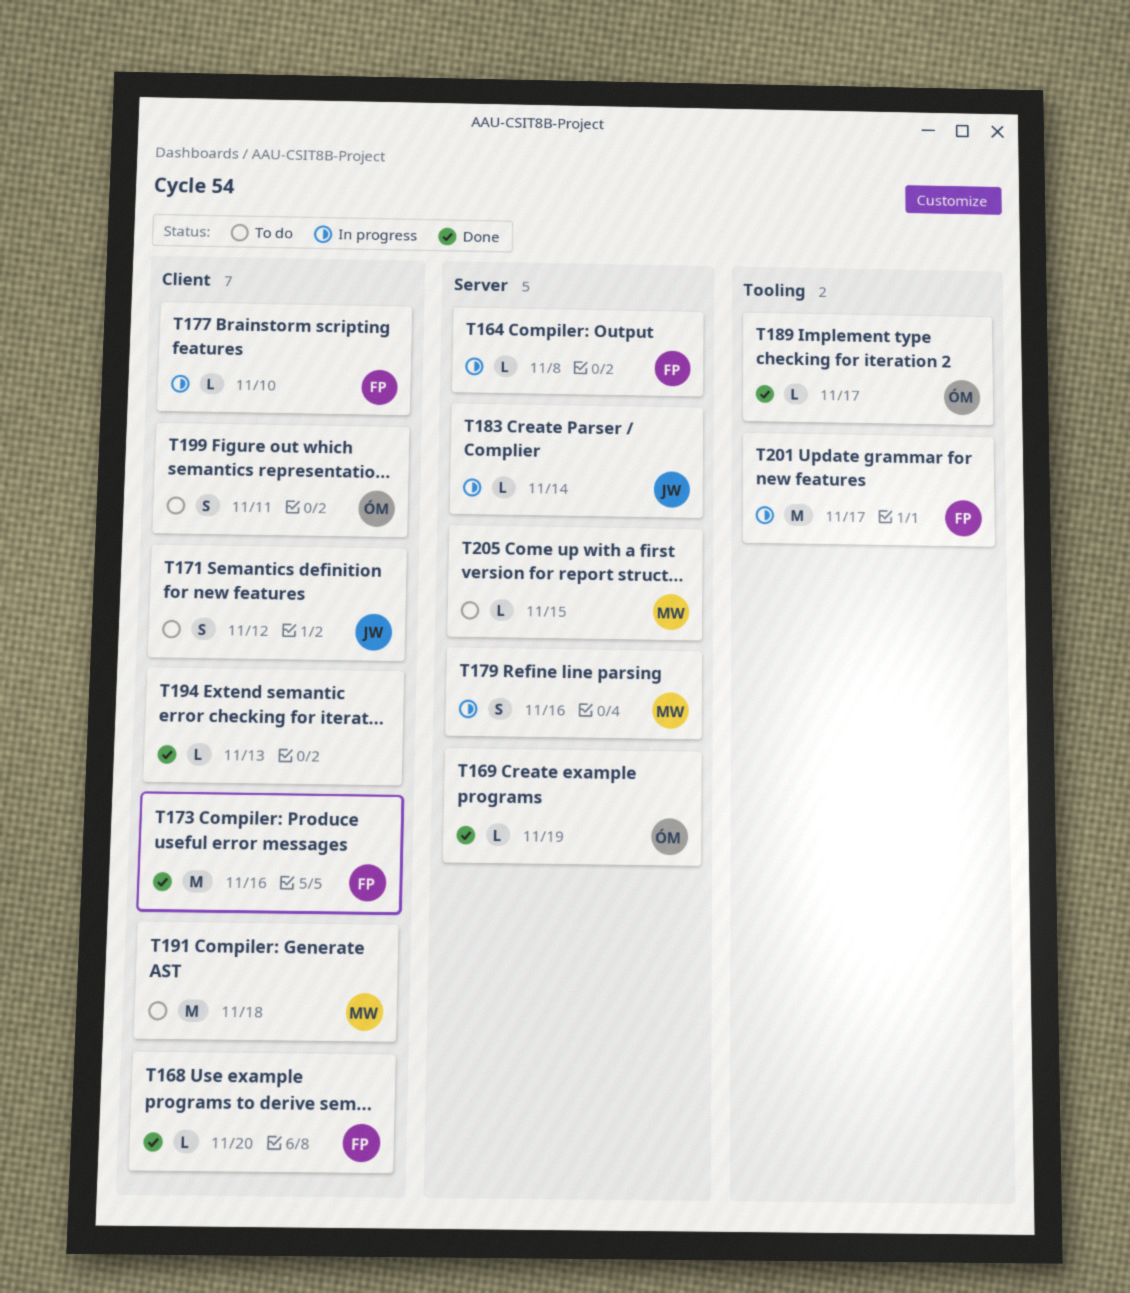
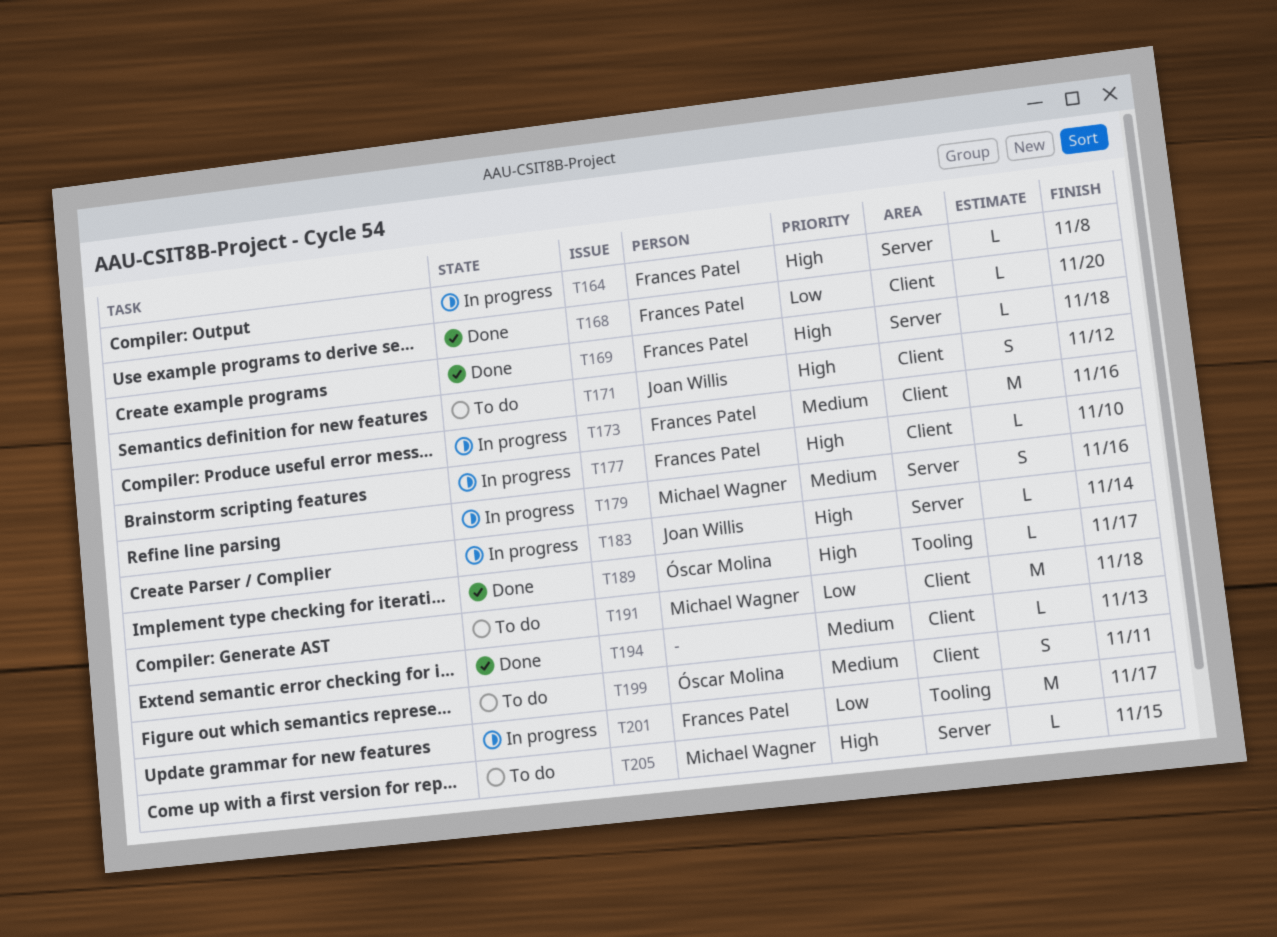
T169, owner: Óscar Molina -> Frances Patel
T169, due: Nov 19 -> Nov 18
T173, status: Done -> In progress

